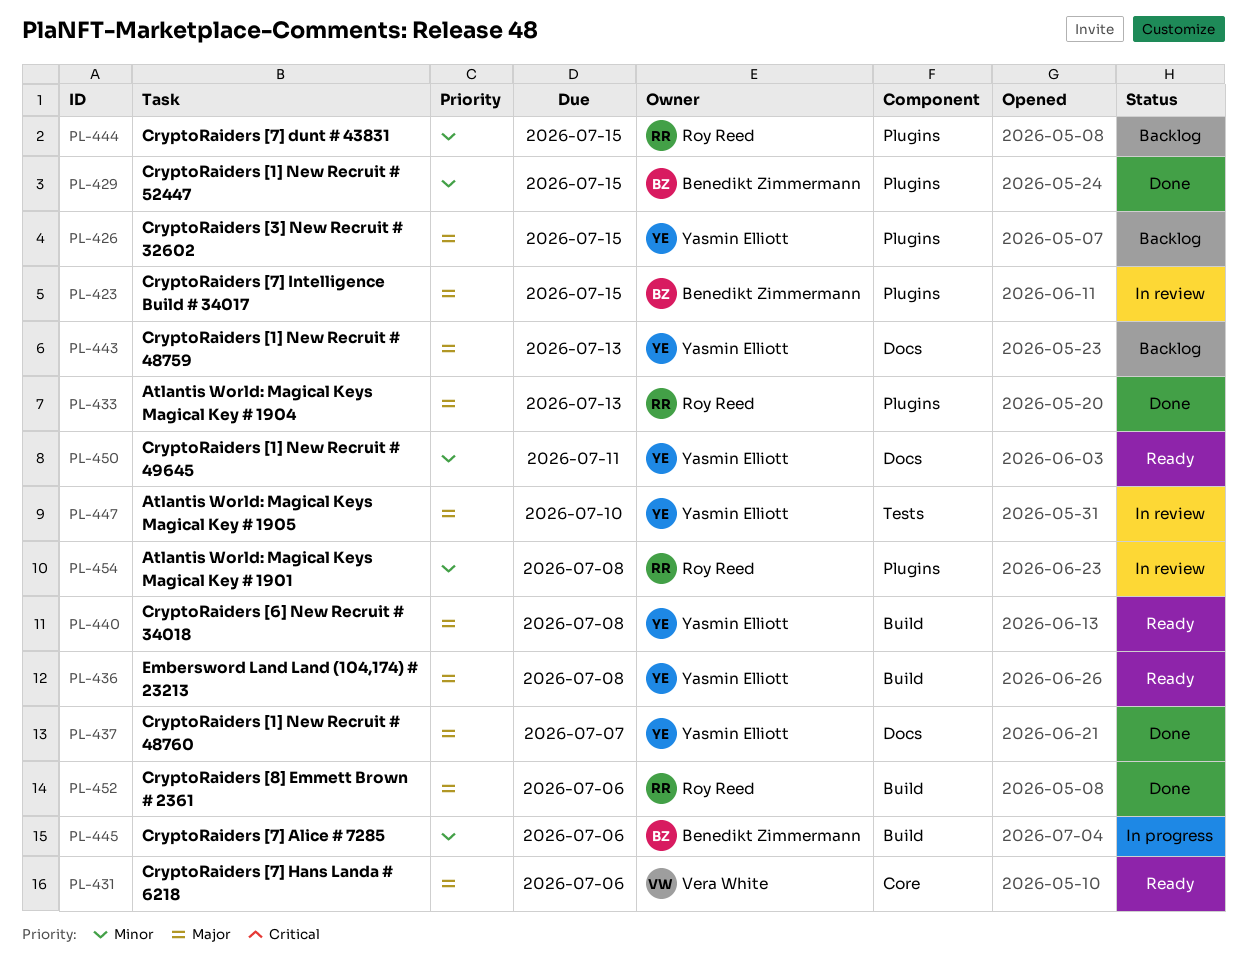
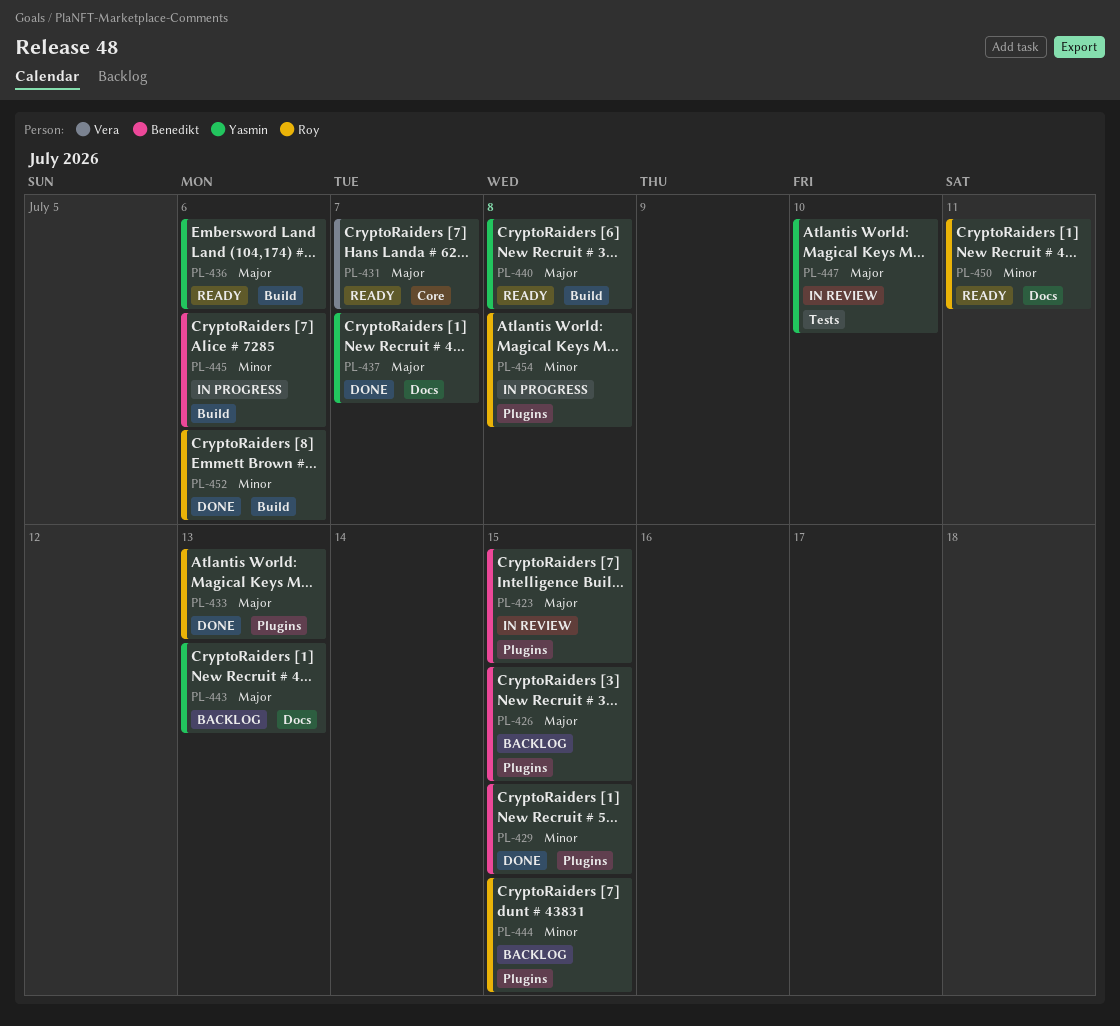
PL-426, owner: Yasmin Elliott -> Benedikt Zimmermann
PL-431, due: Jul 6 -> Jul 7
PL-436, due: Jul 8 -> Jul 6
PL-450, owner: Yasmin Elliott -> Roy Reed
PL-452, priority: Major -> Minor
PL-454, status: In review -> In progress

